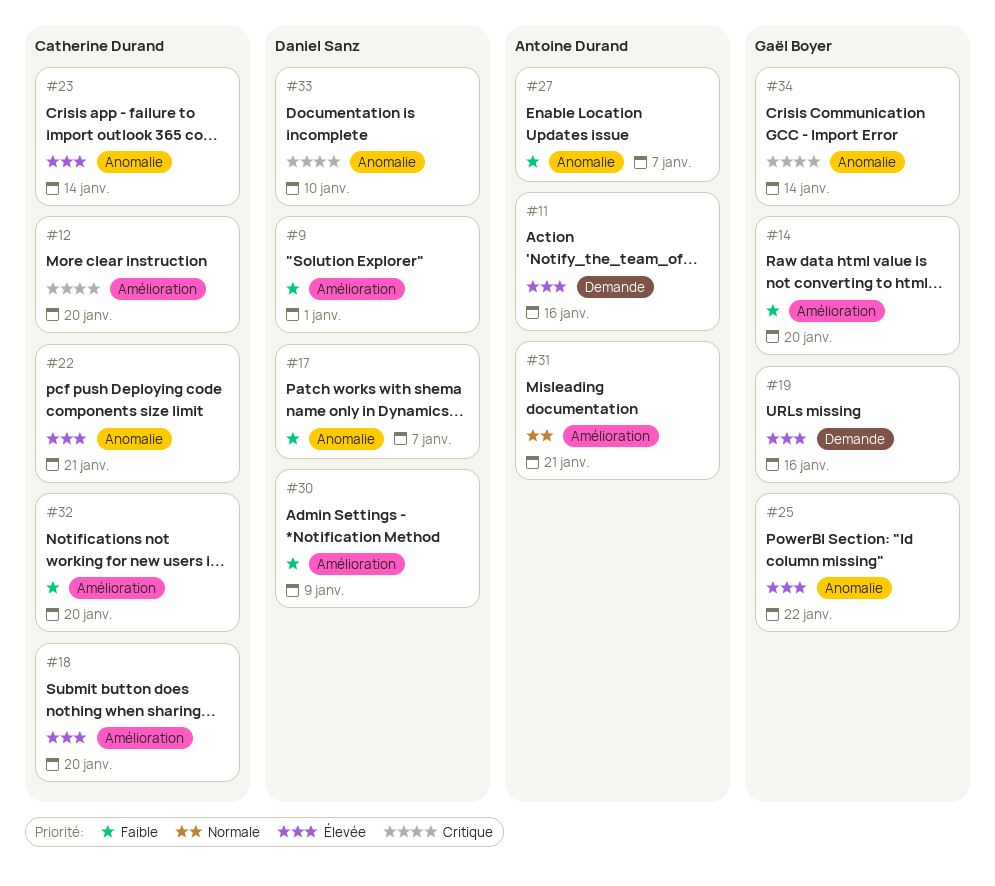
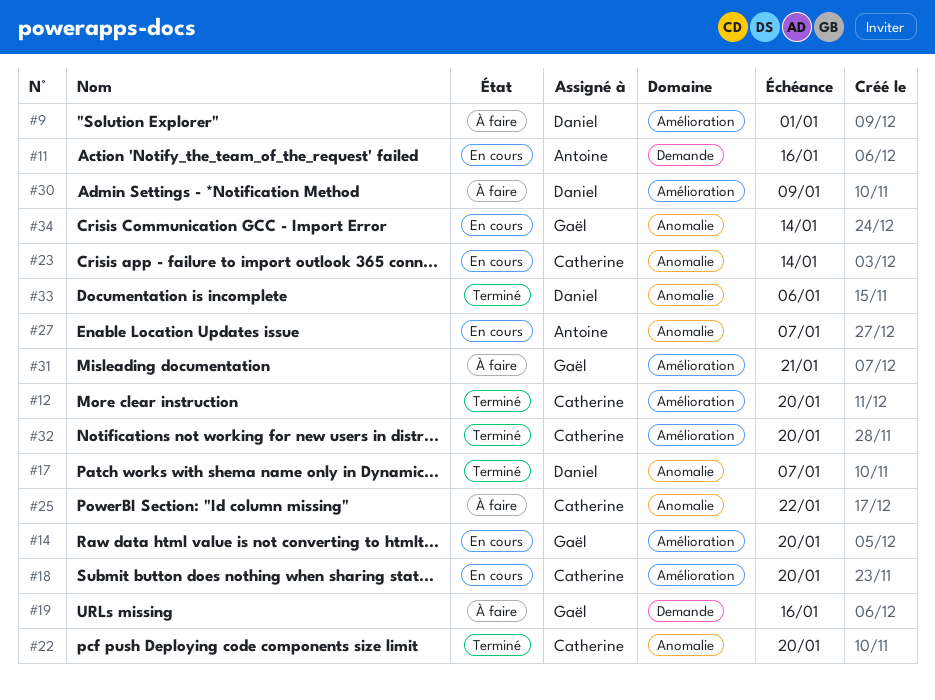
#22, due: Jan 21 -> Jan 20
#25, owner: Gaël Boyer -> Catherine Durand
#31, owner: Antoine Durand -> Gaël Boyer
#33, due: Jan 10 -> Jan 6

